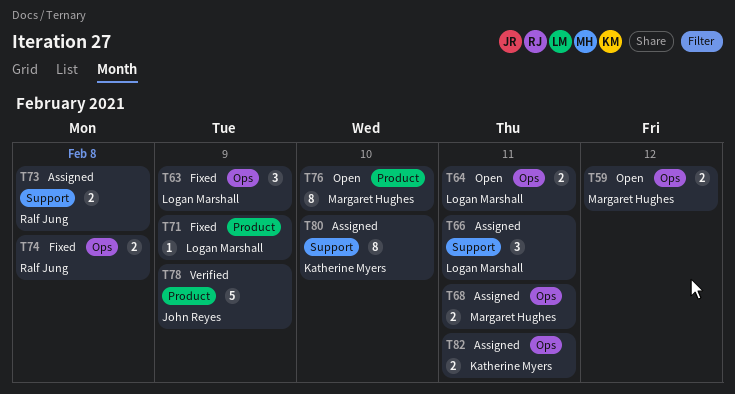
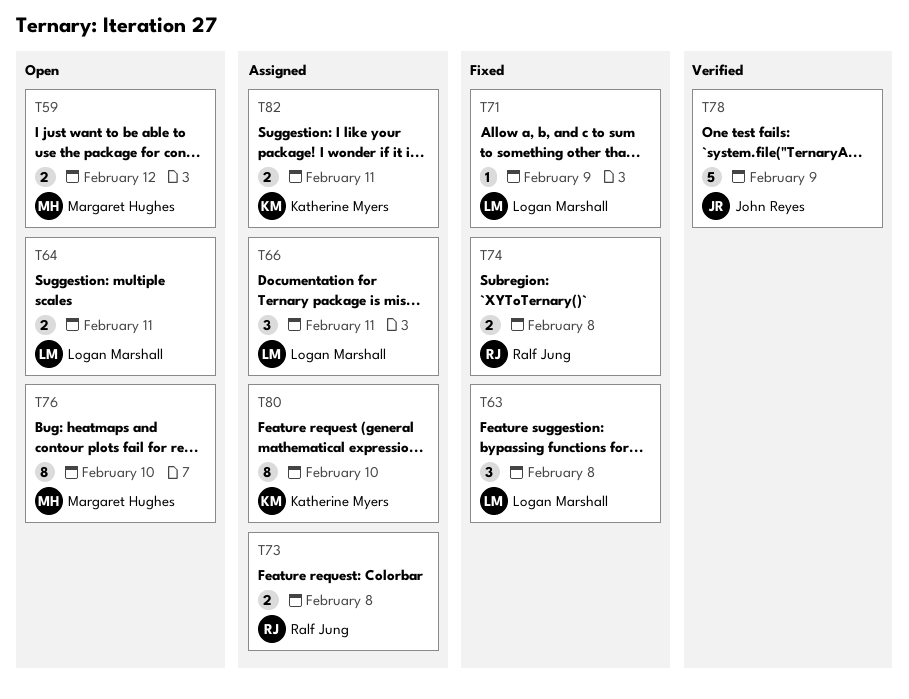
T63, due: Feb 9 -> Feb 8
T68: present -> none

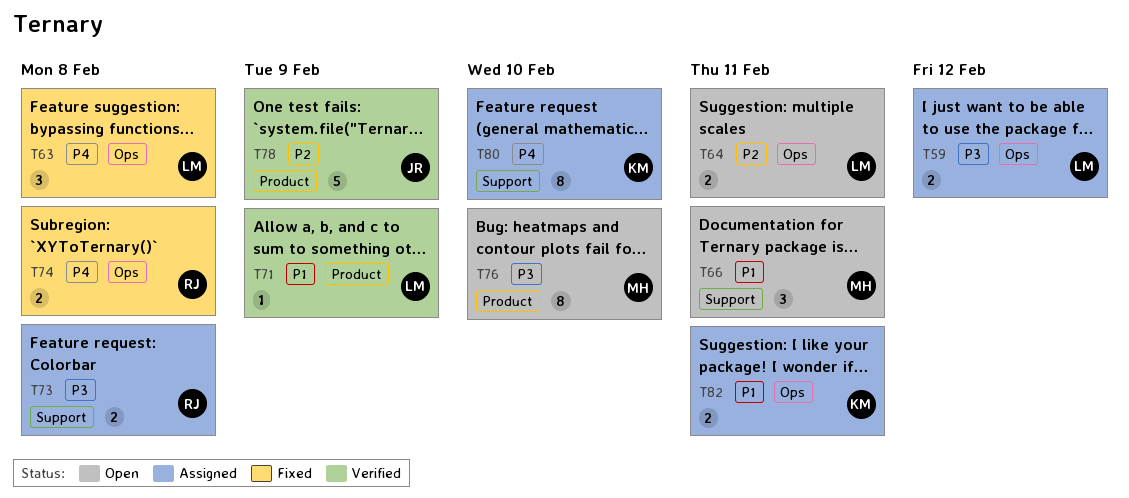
T59, status: Open -> Assigned
T59, owner: Margaret Hughes -> Logan Marshall
T66, status: Assigned -> Open
T66, owner: Logan Marshall -> Margaret Hughes
T71, status: Fixed -> Verified

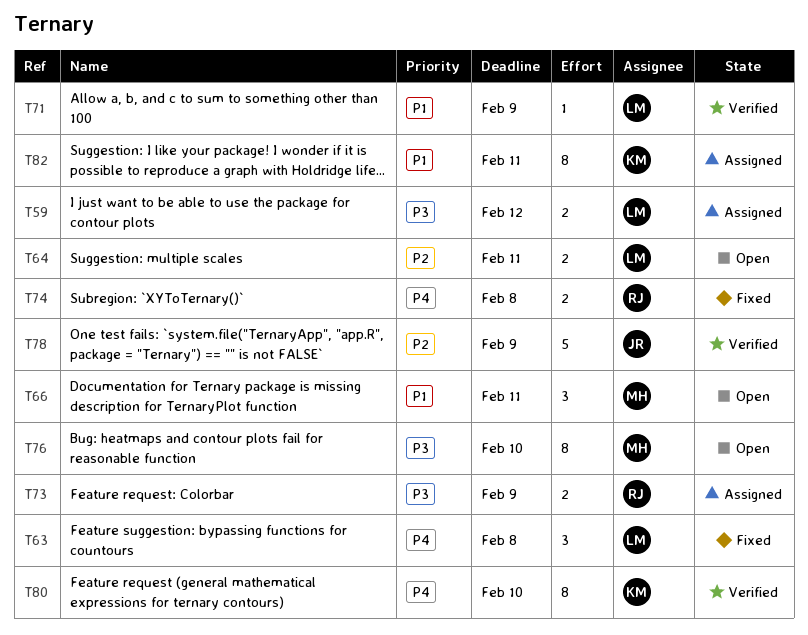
T73, due: Feb 8 -> Feb 9
T80, status: Assigned -> Verified
T82, estimate: 2 -> 8

